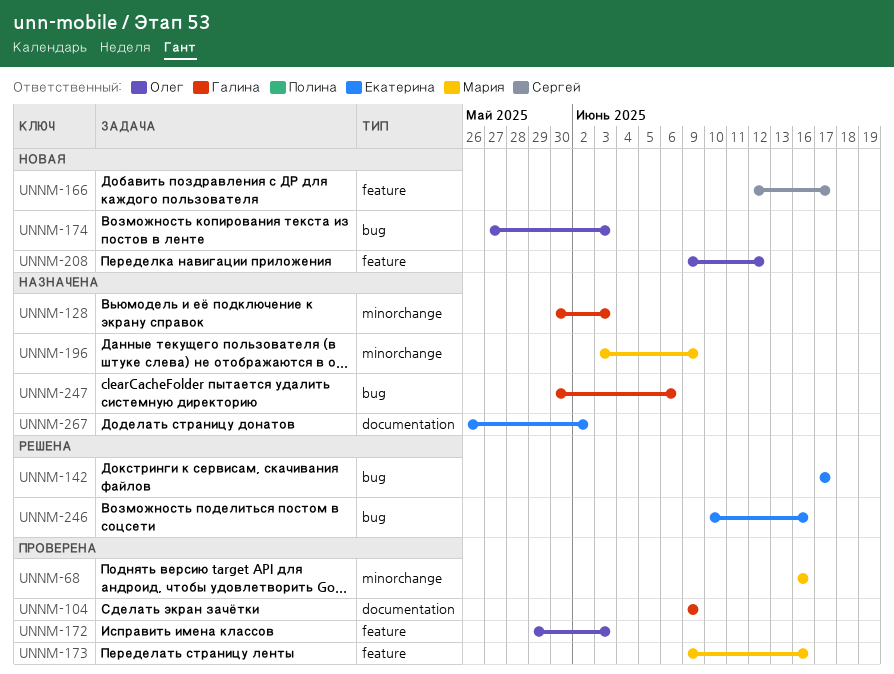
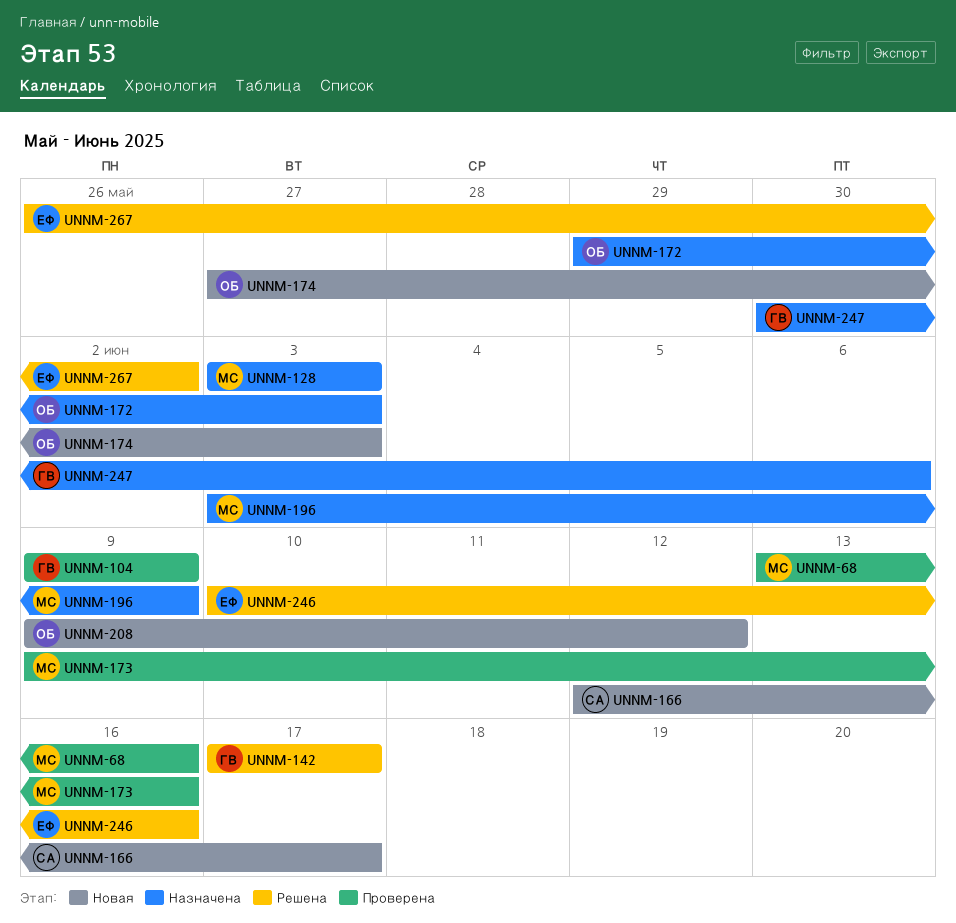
UNNM-68, start: Jun 16 -> Jun 13
UNNM-128, owner: Галина -> Мария
UNNM-128, start: May 30 -> Jun 3
UNNM-142, owner: Екатерина -> Галина
UNNM-172, status: Проверена -> Назначена
UNNM-267, status: Назначена -> Решена

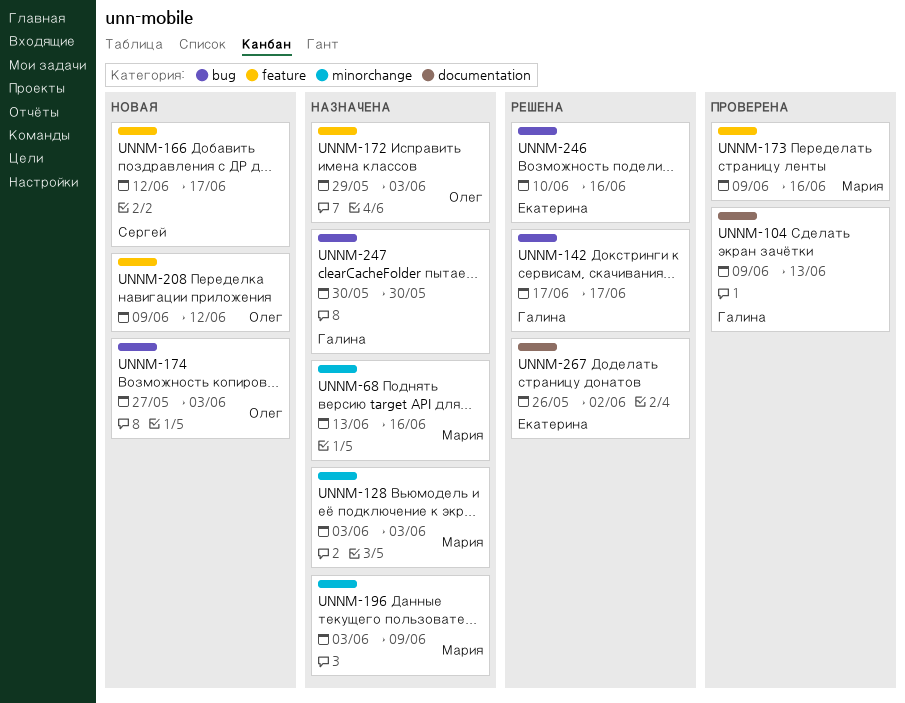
UNNM-68, status: Проверена -> Назначена
UNNM-104, due: Jun 9 -> Jun 13
UNNM-247, due: Jun 6 -> May 30

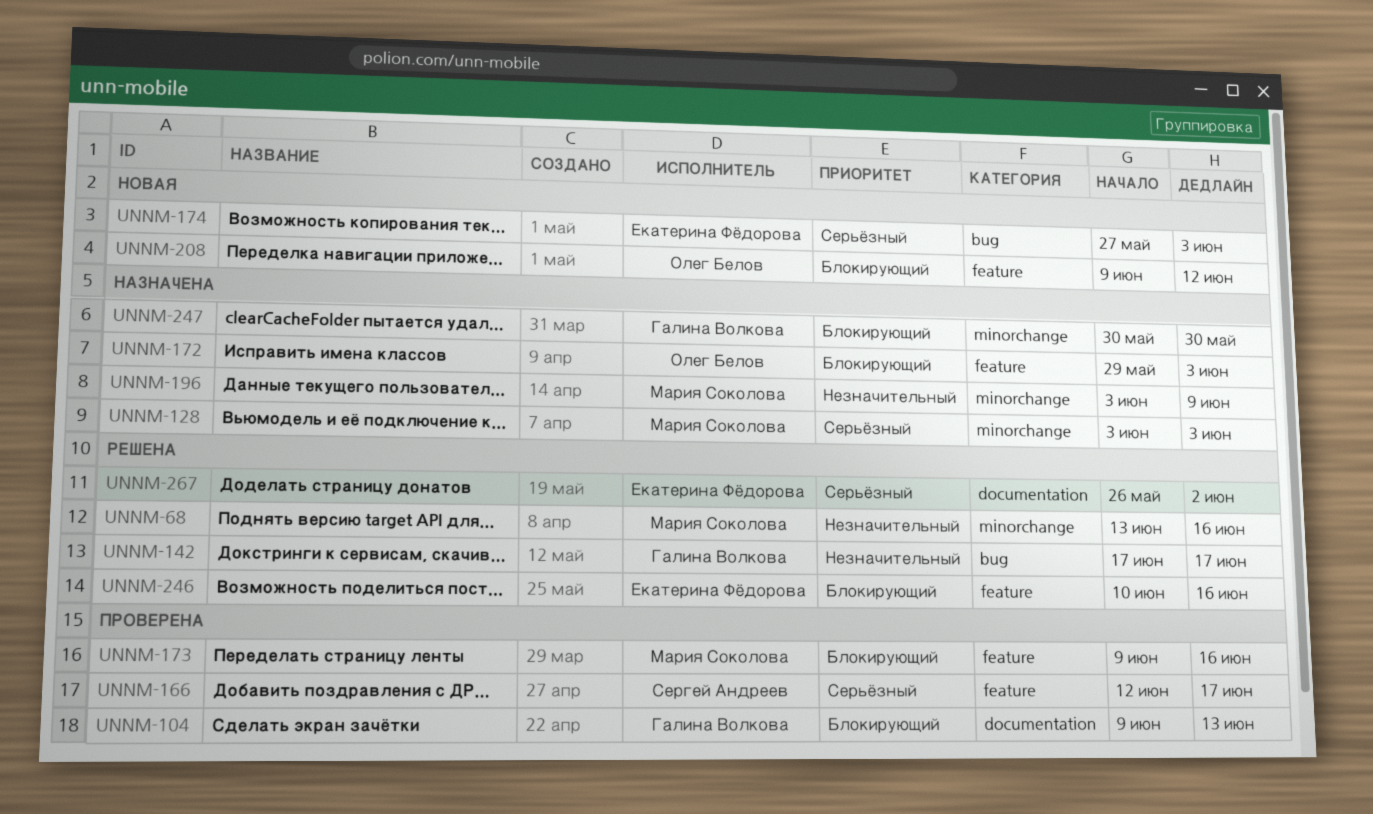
UNNM-68, status: Назначена -> Решена
UNNM-166, status: Новая -> Проверена
UNNM-174, owner: Олег Белов -> Екатерина Фёдорова
UNNM-246, label: bug -> feature
UNNM-247, label: bug -> minorchange

